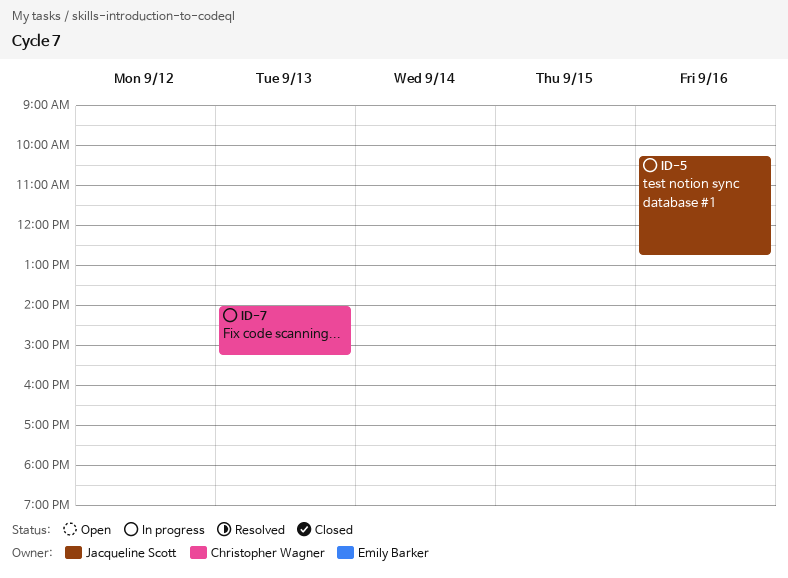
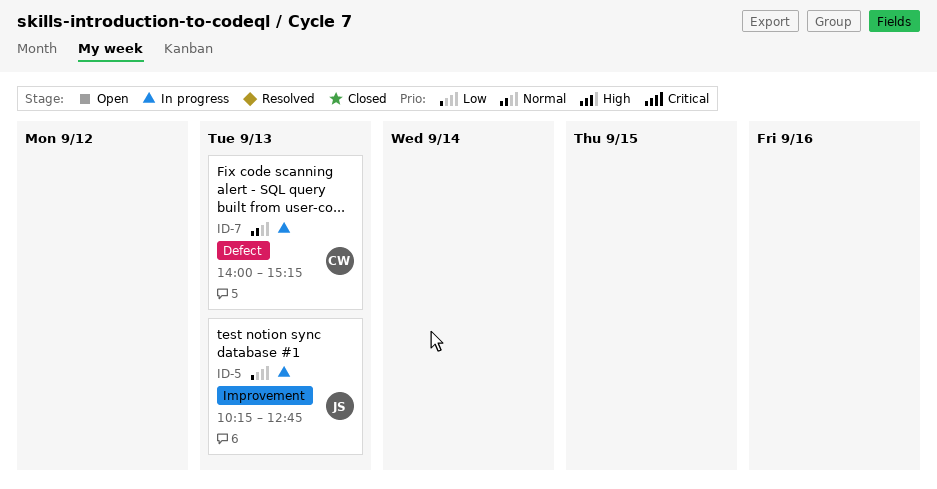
ID-5, day: Sep 16 -> Sep 13

